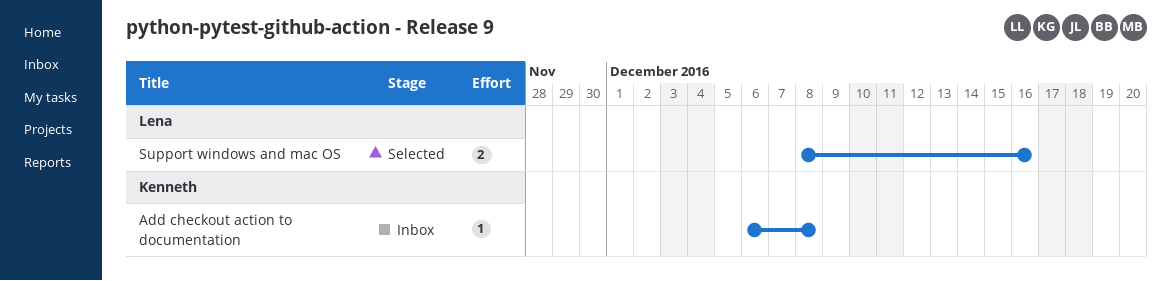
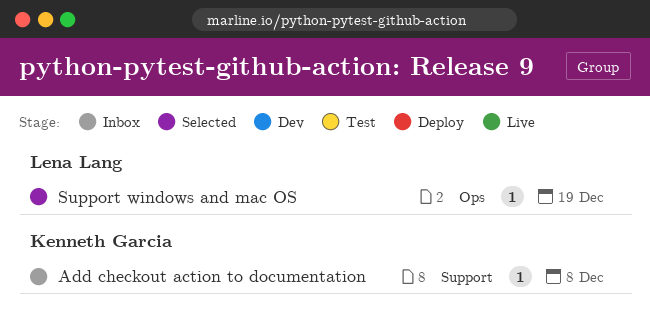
Support windows and mac OS, estimate: 2 -> 1
Support windows and mac OS, due: Dec 16 -> Dec 19

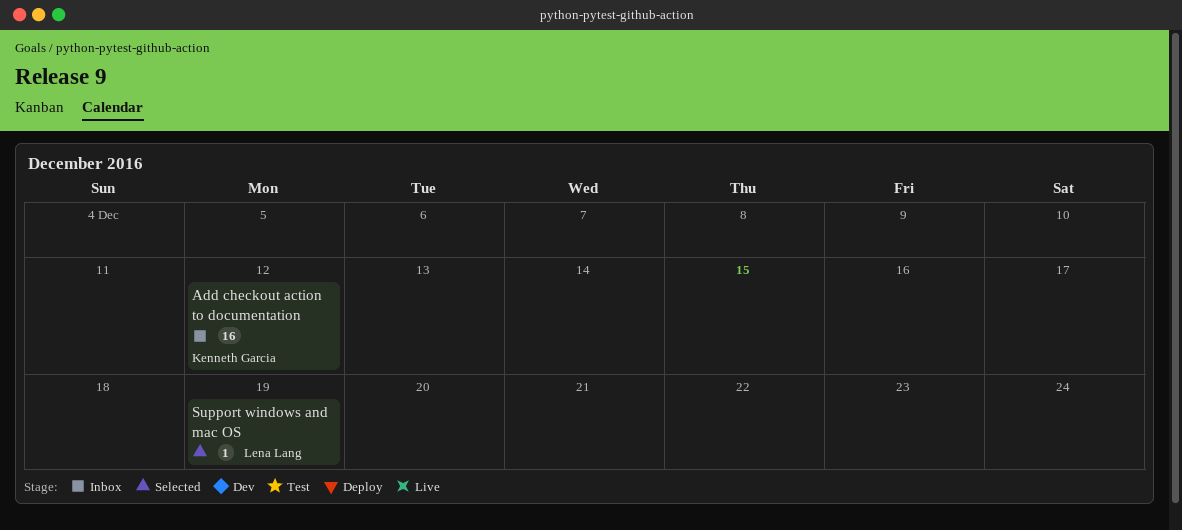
Add checkout action to documentation, estimate: 1 -> 16
Add checkout action to documentation, due: Dec 8 -> Dec 12

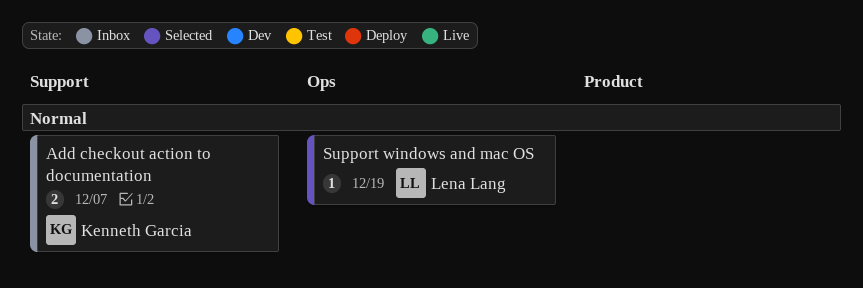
Add checkout action to documentation, estimate: 16 -> 2
Add checkout action to documentation, due: Dec 12 -> Dec 7

